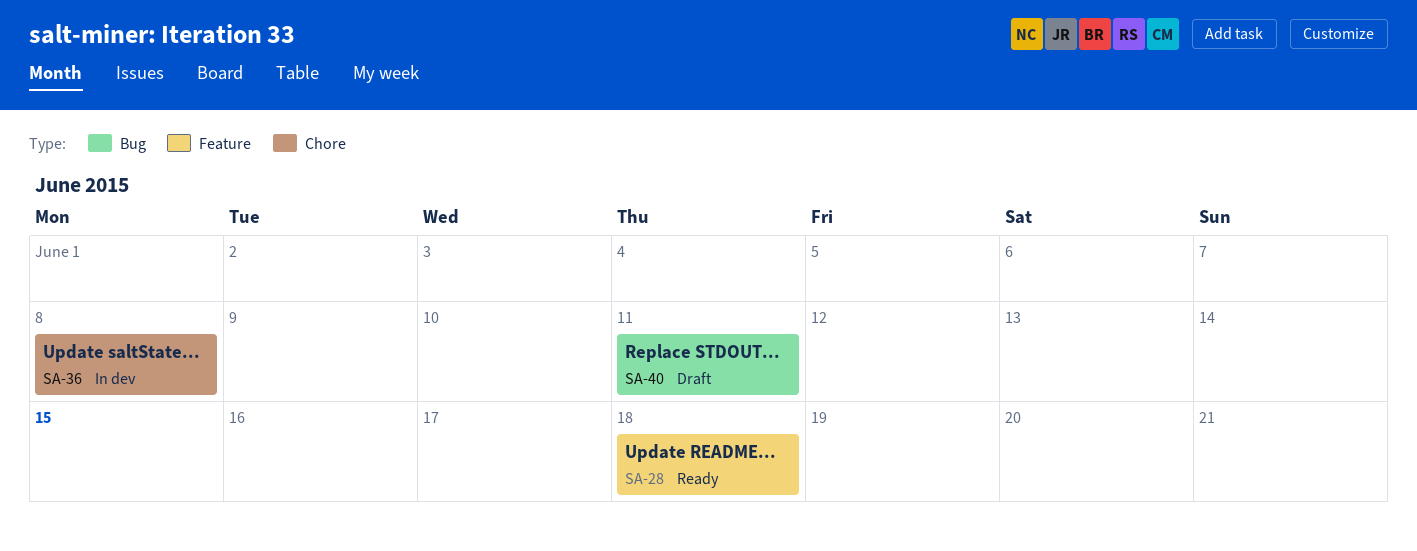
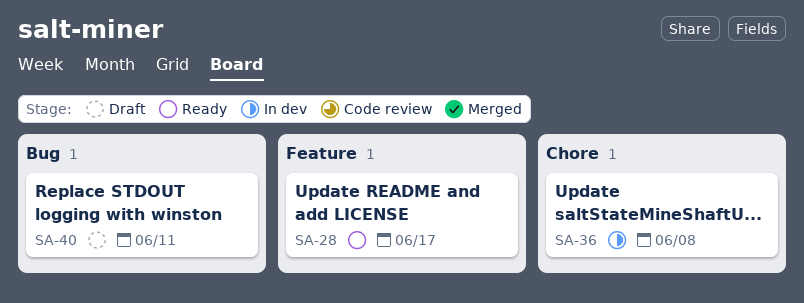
SA-28, due: Jun 18 -> Jun 17

